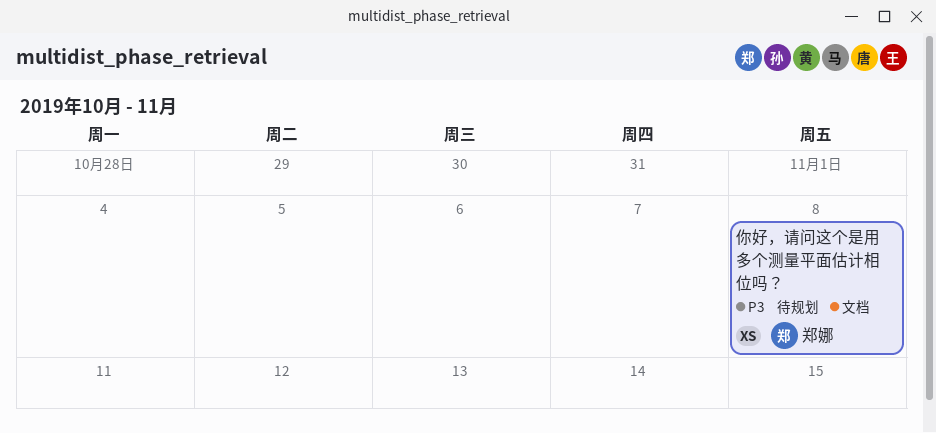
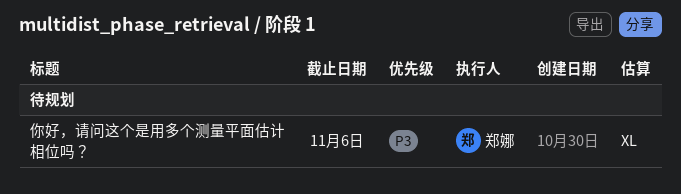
你好，请问这个是用多个测量平面估计相位吗？, estimate: XS -> XL
你好，请问这个是用多个测量平面估计相位吗？, due: Nov 8 -> Nov 6

